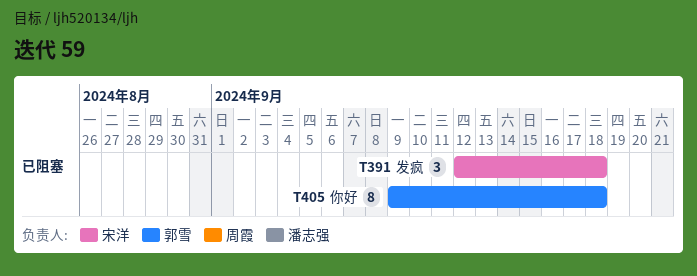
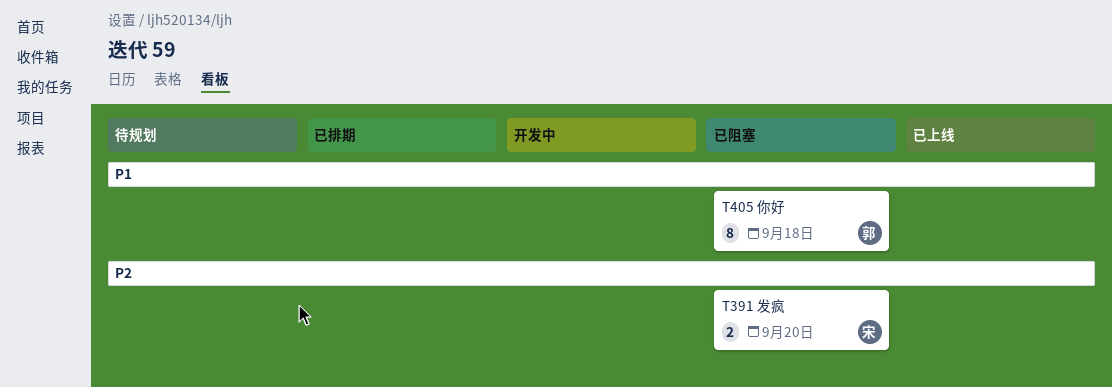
T391, estimate: 3 -> 2
T391, due: Sep 18 -> Sep 20

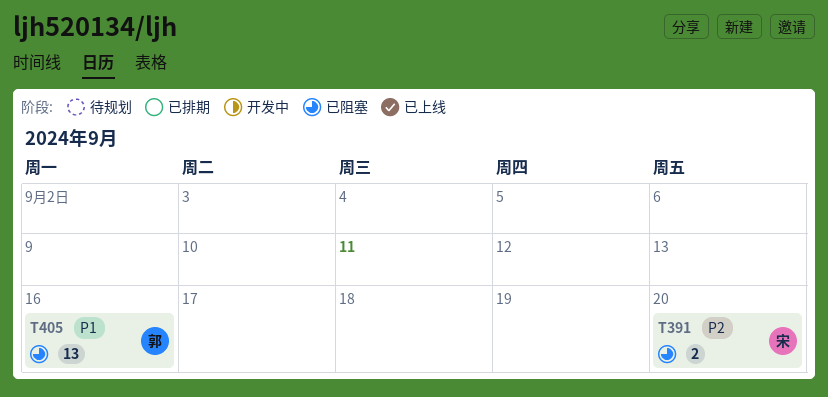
T405, estimate: 8 -> 13
T405, due: Sep 18 -> Sep 16

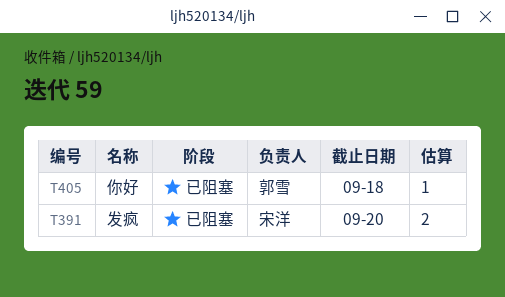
T405, estimate: 13 -> 1
T405, due: Sep 16 -> Sep 18

